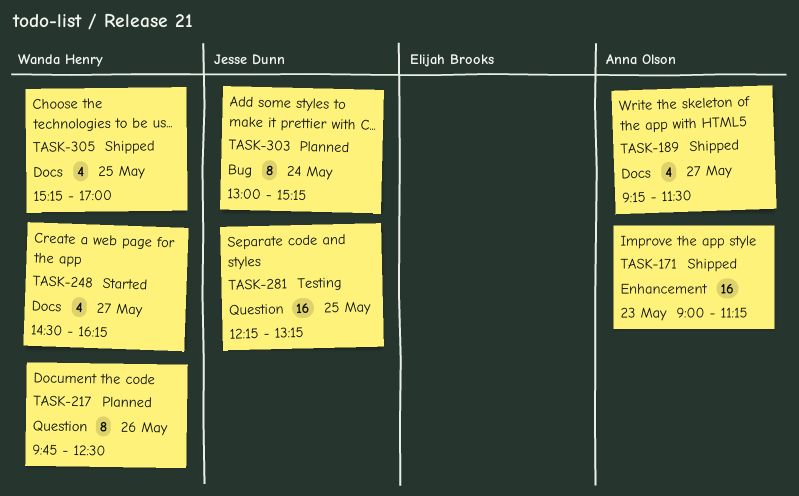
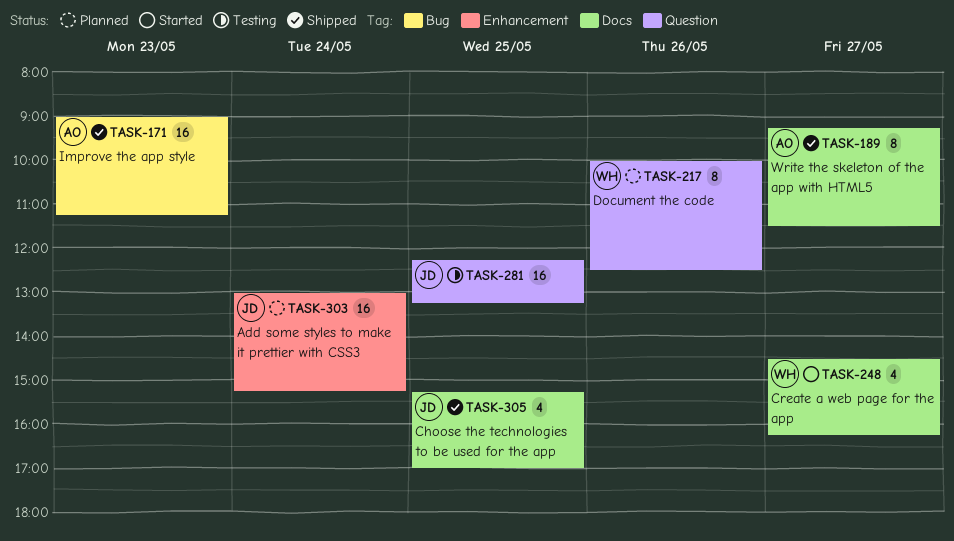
TASK-171, label: Enhancement -> Bug
TASK-189, estimate: 4 -> 8
TASK-217, begins: 09:45 -> 10:00
TASK-303, label: Bug -> Enhancement
TASK-303, estimate: 8 -> 16
TASK-305, owner: Wanda Henry -> Jesse Dunn

